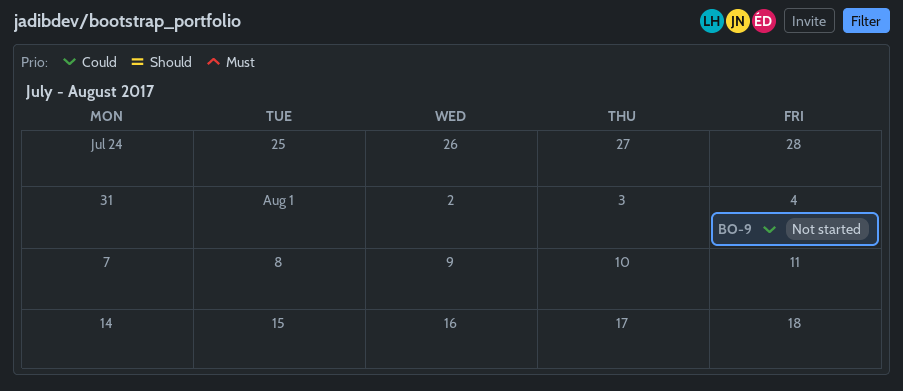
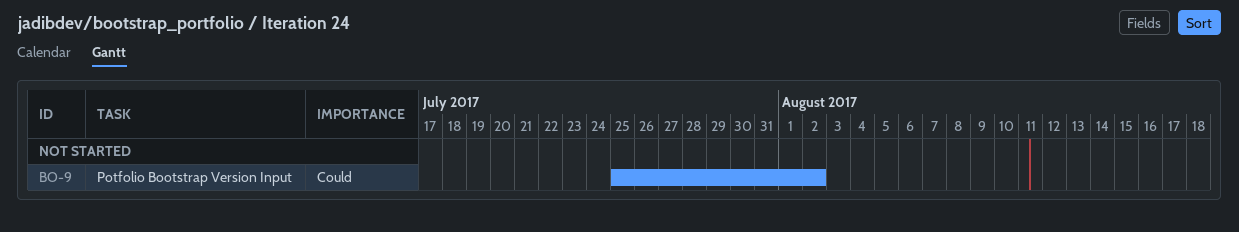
BO-9, due: Aug 4 -> Aug 2

